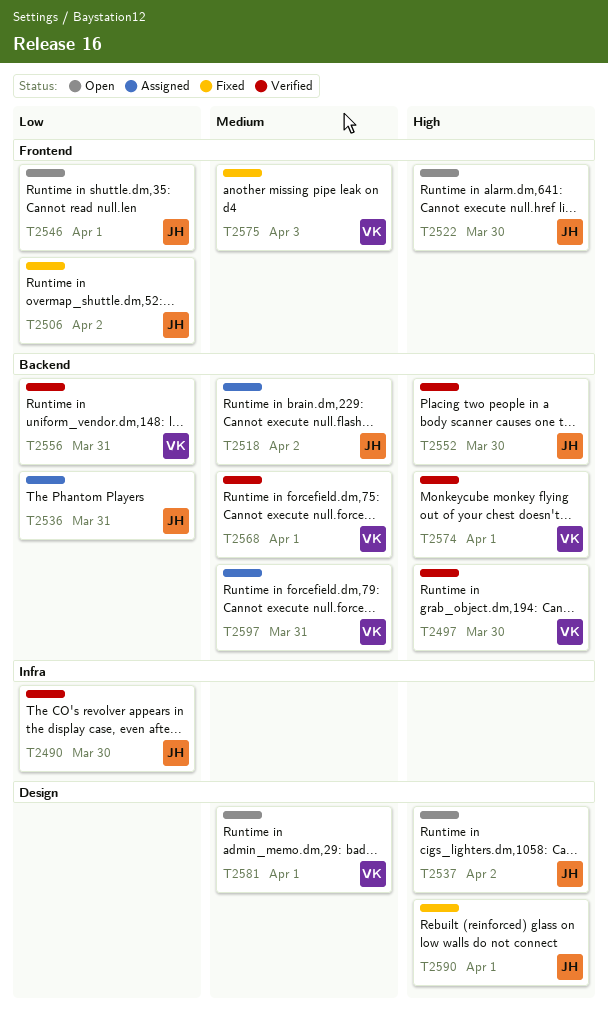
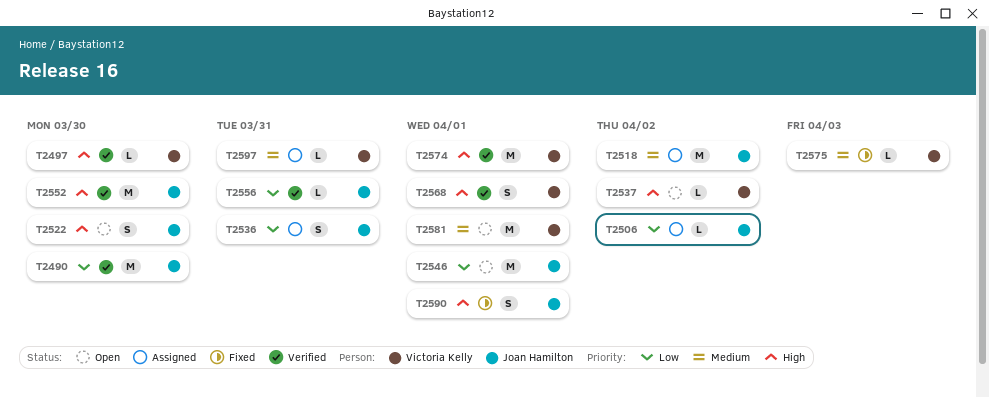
T2506, status: Fixed -> Assigned
T2537, owner: Joan Hamilton -> Victoria Kelly
T2556, owner: Victoria Kelly -> Joan Hamilton
T2568, priority: Medium -> High

